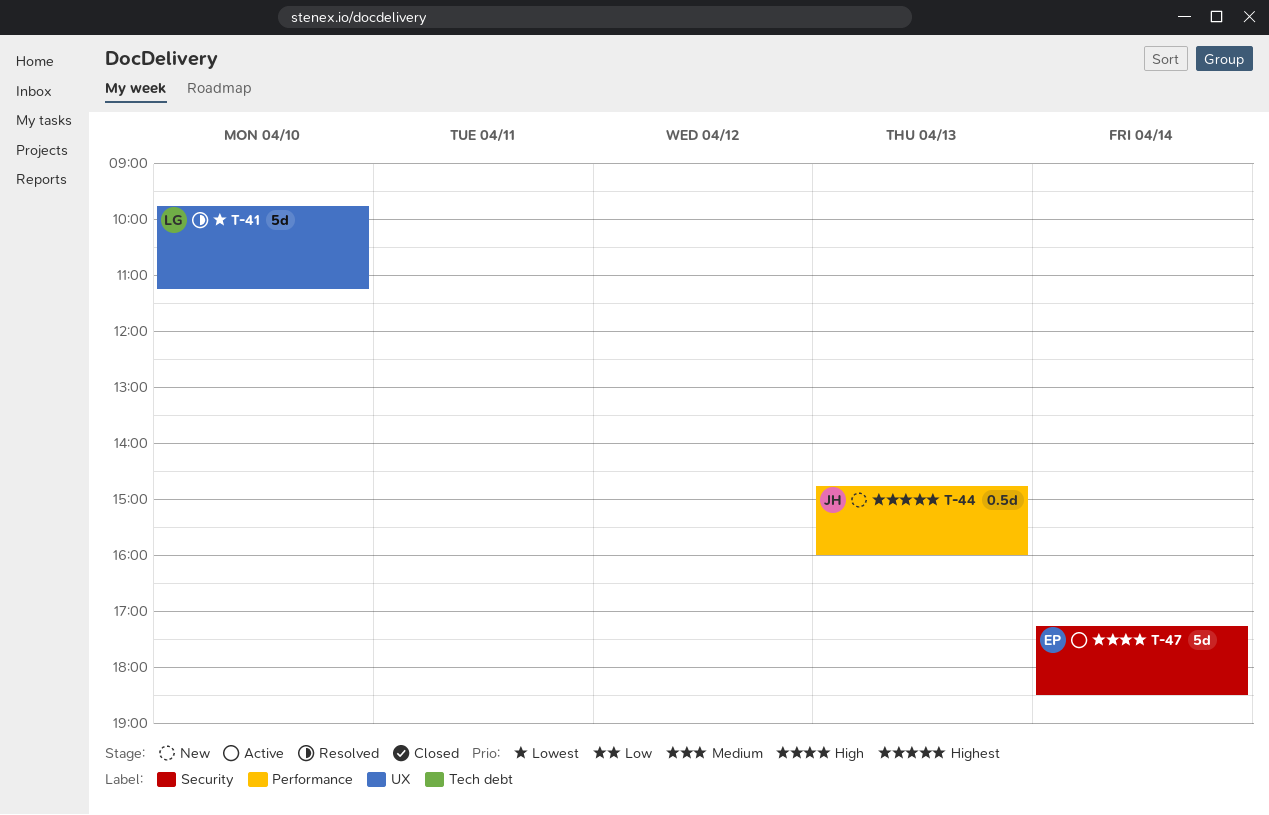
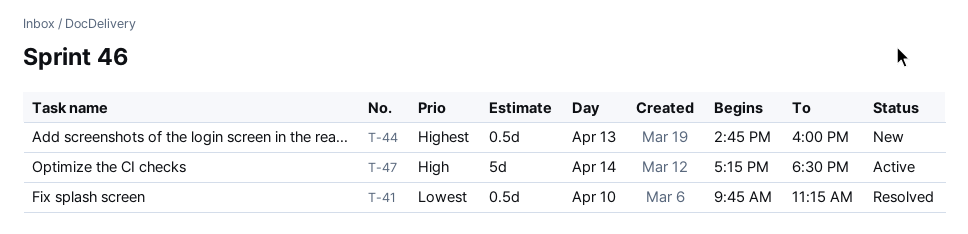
T-41, estimate: 5d -> 0.5d

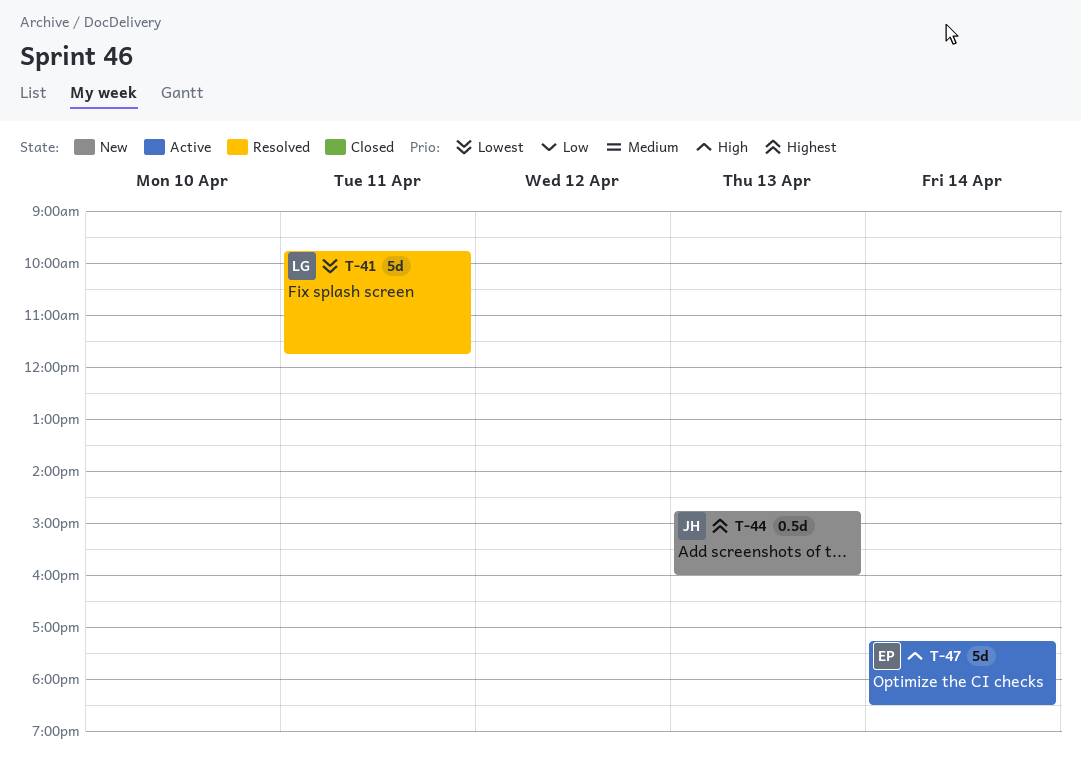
T-41, estimate: 0.5d -> 5d
T-41, day: Apr 10 -> Apr 11
T-41, ends: 11:15 -> 11:45

